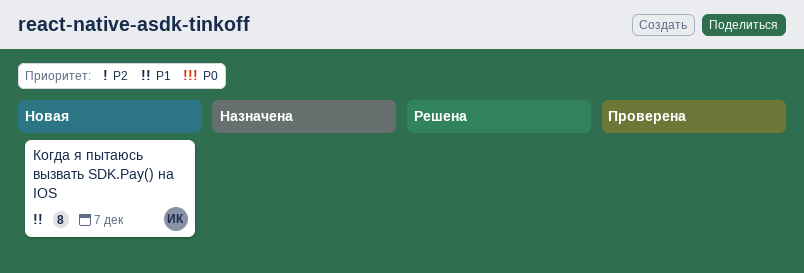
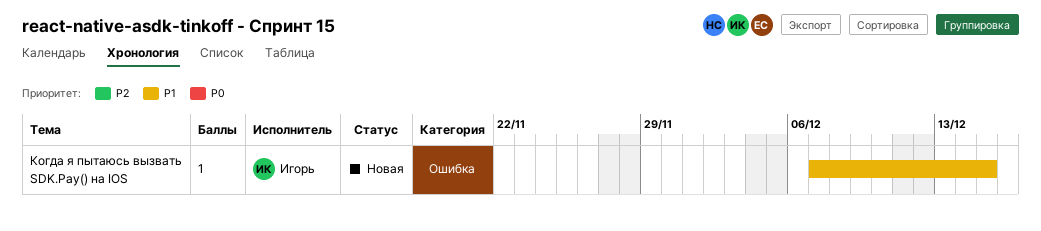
Когда я пытаюсь вызвать SDK.Pay() на IOS, estimate: 8 -> 1
Когда я пытаюсь вызвать SDK.Pay() на IOS, due: Dec 7 -> Dec 15

